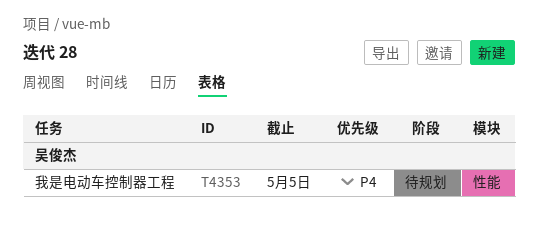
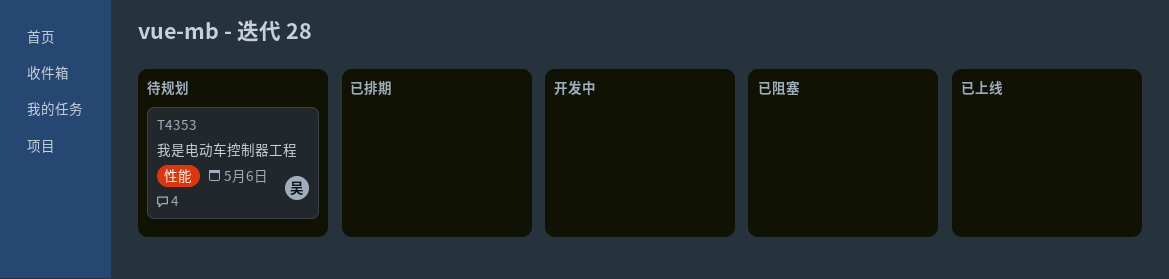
T4353, due: May 5 -> May 6

